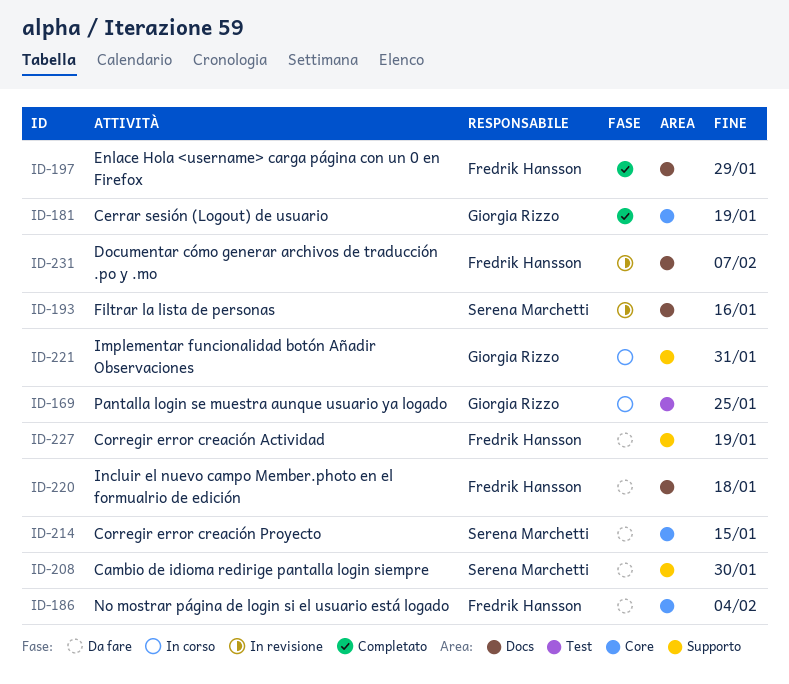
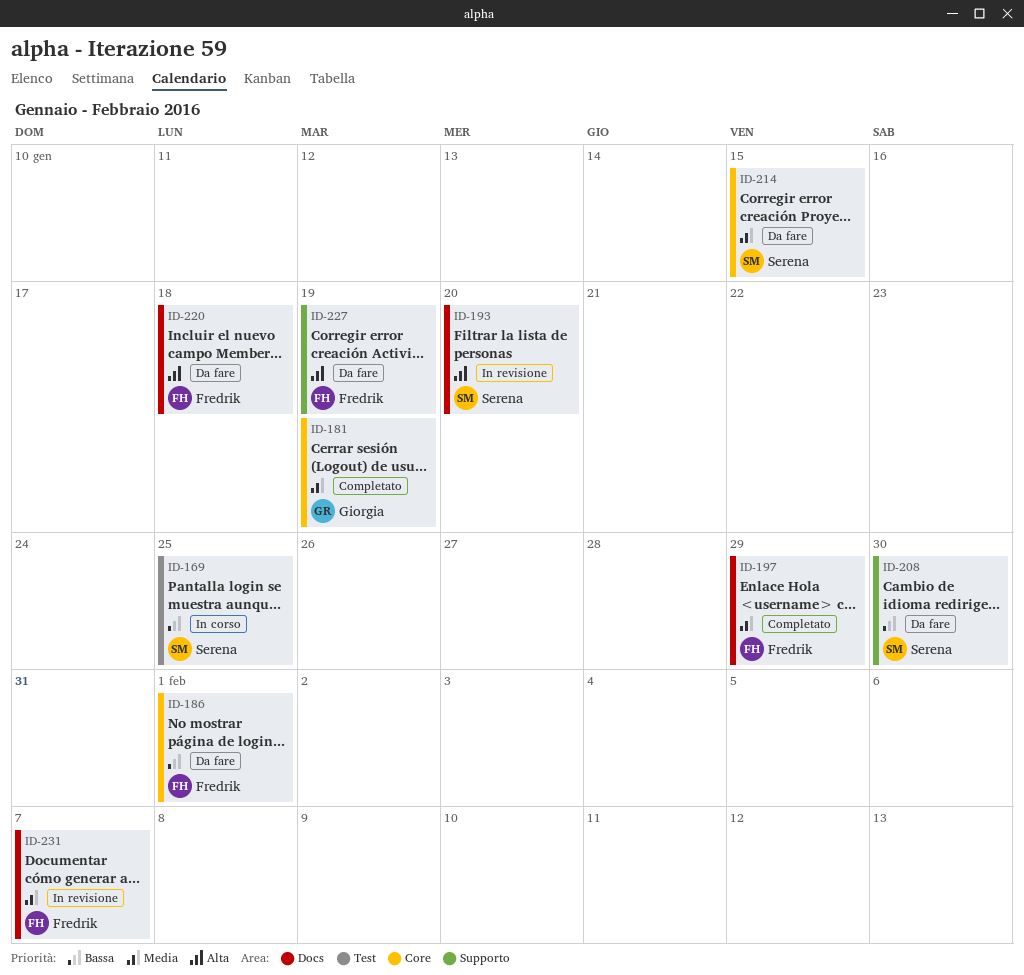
ID-169, owner: Giorgia Rizzo -> Serena Marchetti
ID-186, due: Feb 4 -> Feb 1
ID-193, due: Jan 16 -> Jan 20
ID-221: present -> none

